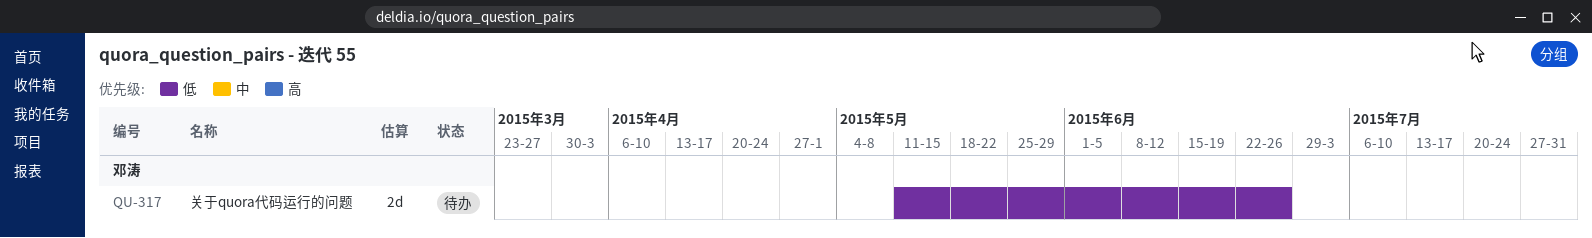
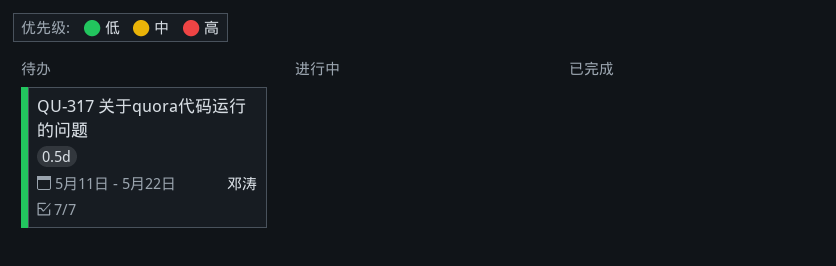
QU-317, estimate: 2d -> 0.5d
QU-317, due: Jun 26 -> May 22

